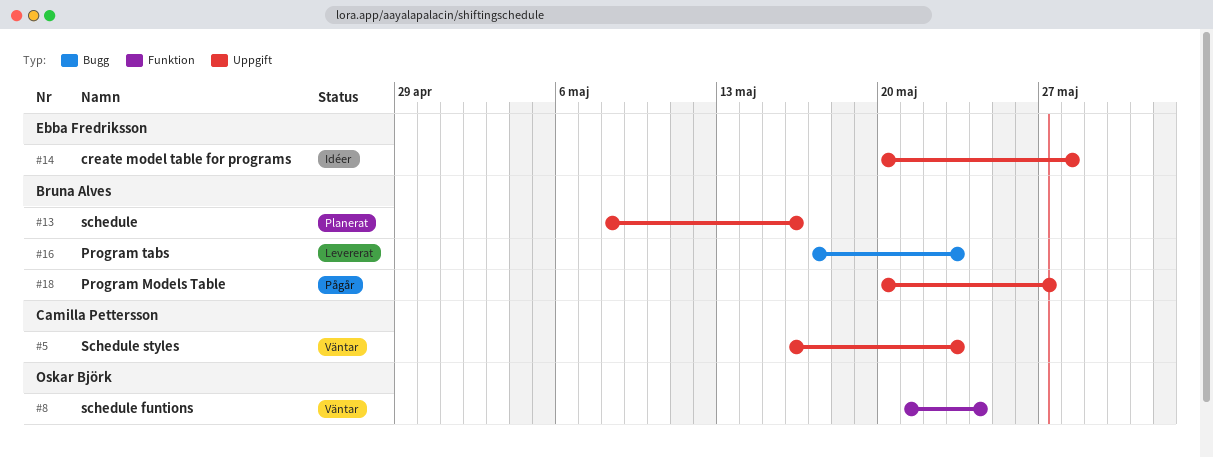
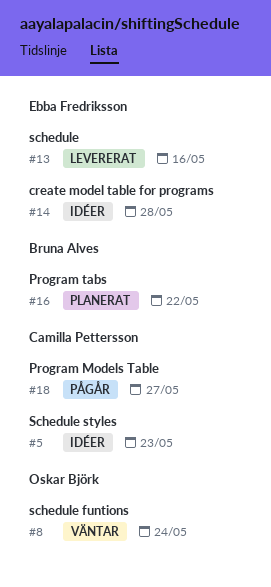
#5, status: Väntar -> Idéer
#13, status: Planerat -> Levererat
#13, owner: Bruna Alves -> Ebba Fredriksson
#16, status: Levererat -> Planerat
#16, due: May 23 -> May 22
#18, owner: Bruna Alves -> Camilla Pettersson

